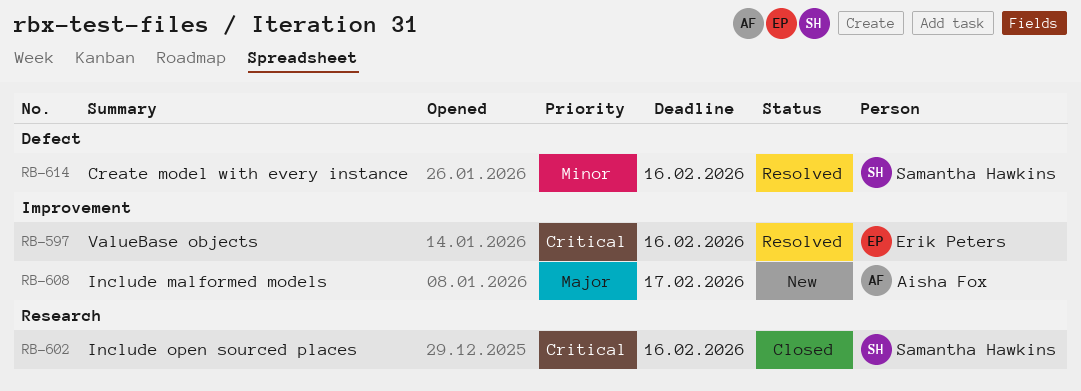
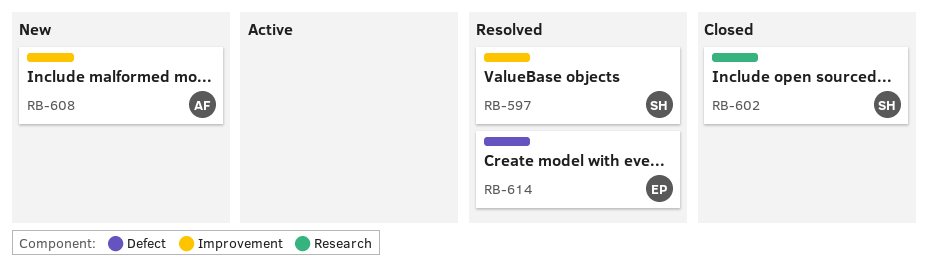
RB-597, owner: Erik Peters -> Samantha Hawkins
RB-614, owner: Samantha Hawkins -> Erik Peters

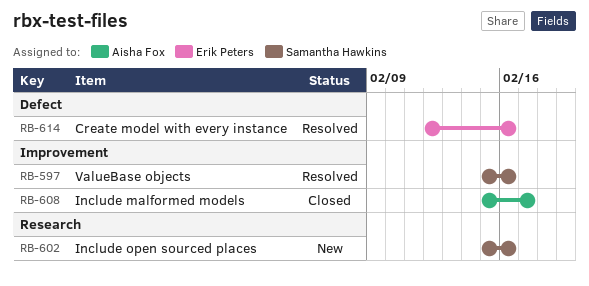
RB-602, status: Closed -> New
RB-608, status: New -> Closed

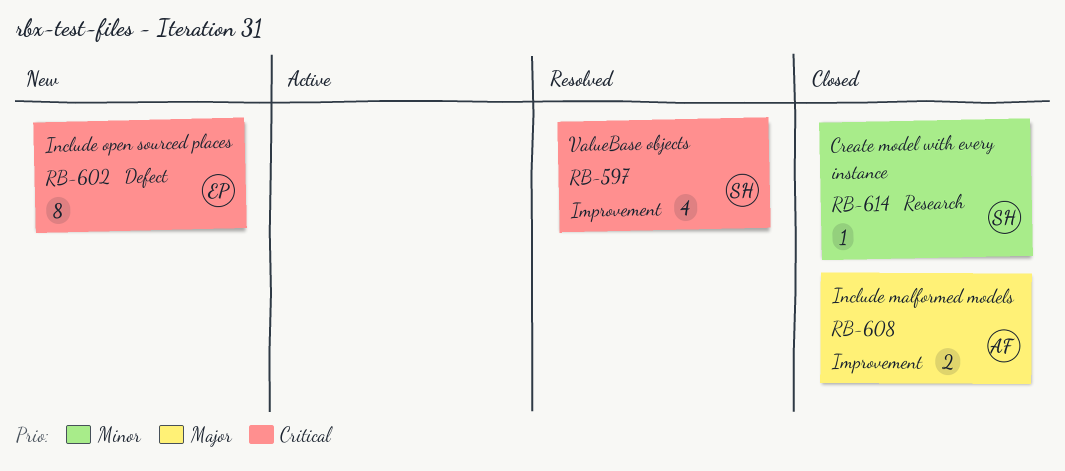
RB-602, owner: Samantha Hawkins -> Erik Peters
RB-602, label: Research -> Defect
RB-614, status: Resolved -> Closed
RB-614, owner: Erik Peters -> Samantha Hawkins
RB-614, label: Defect -> Research

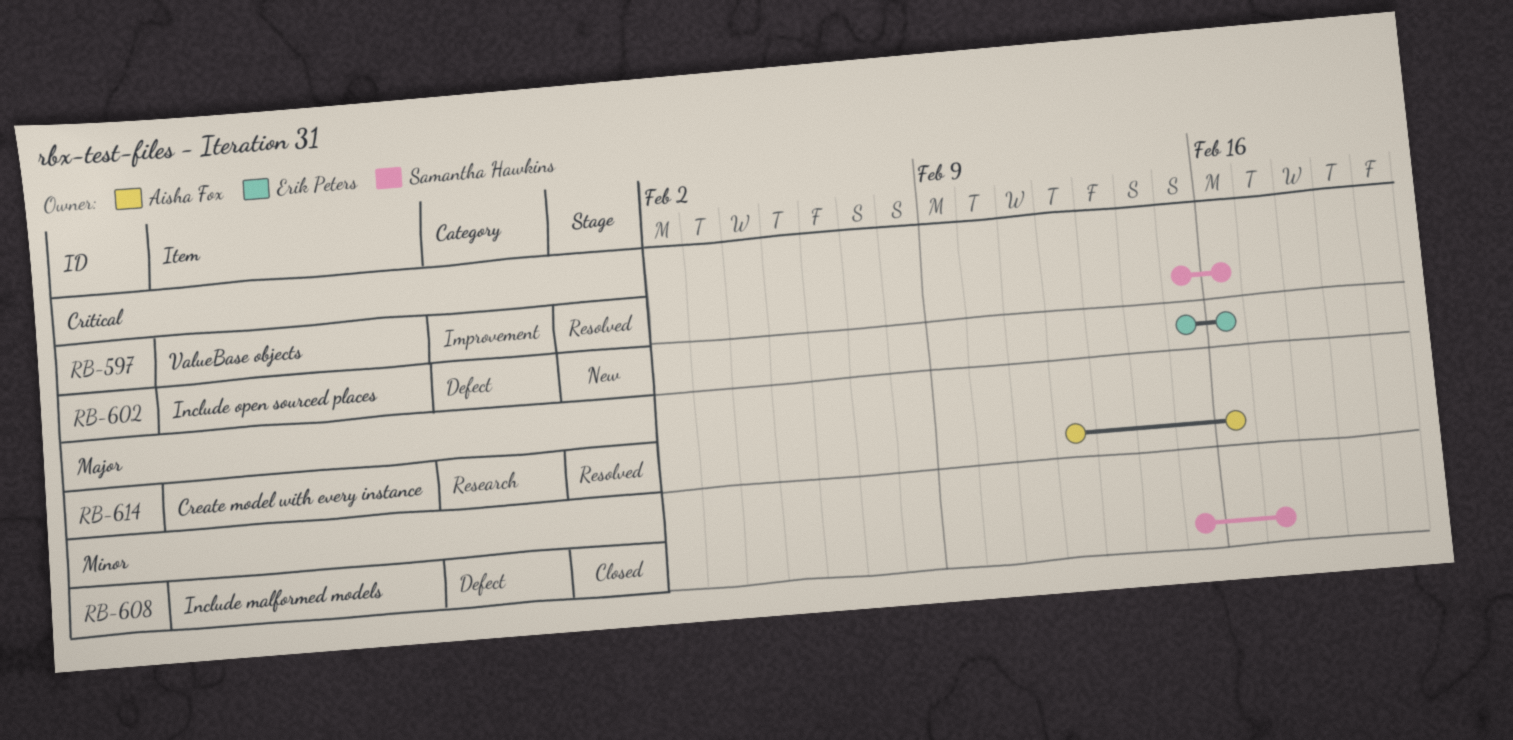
RB-608, owner: Aisha Fox -> Samantha Hawkins
RB-608, priority: Major -> Minor
RB-608, label: Improvement -> Defect
RB-614, status: Closed -> Resolved
RB-614, owner: Samantha Hawkins -> Aisha Fox
RB-614, priority: Minor -> Major

